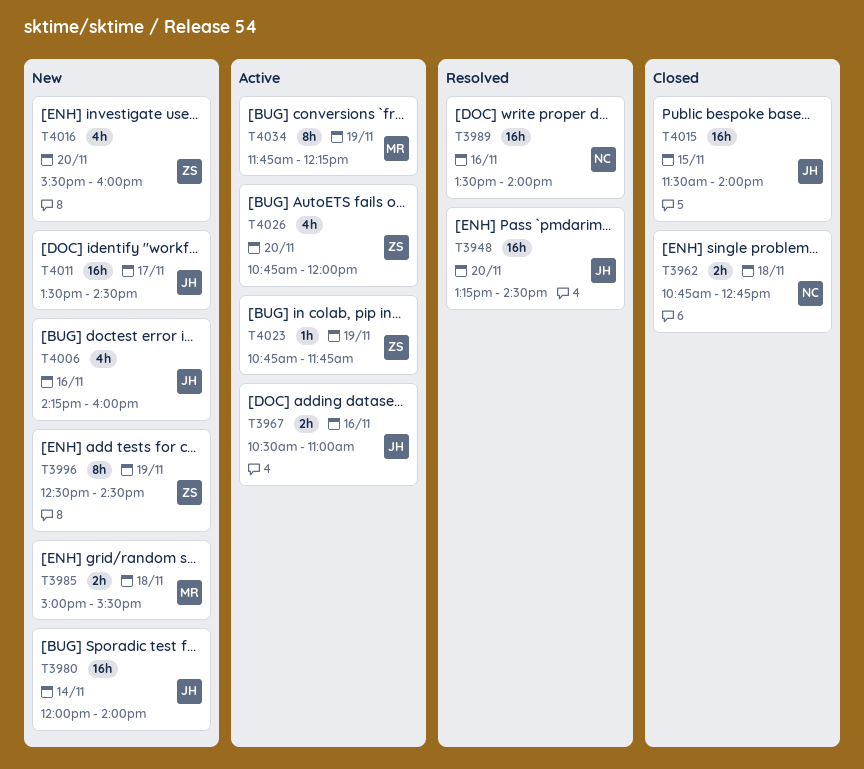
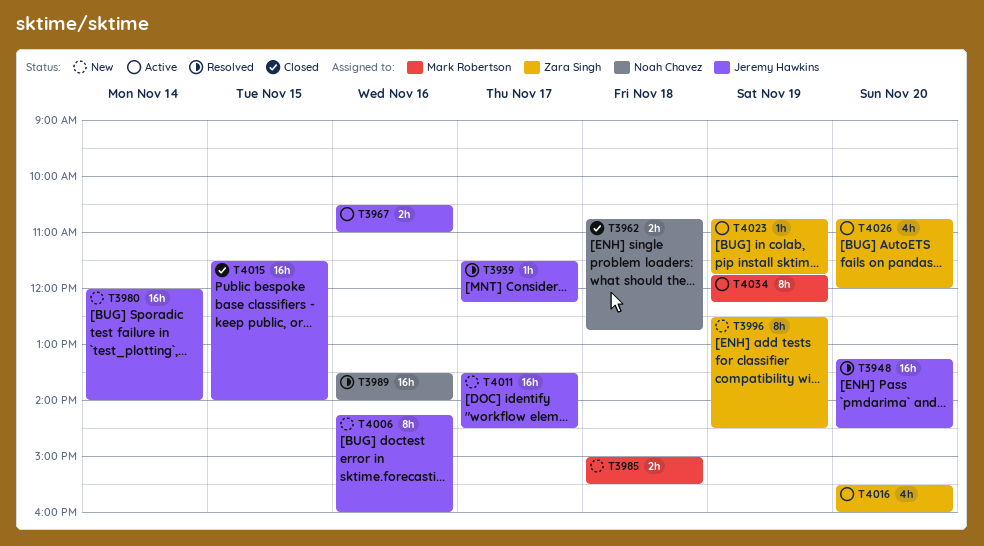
T3939: none -> present
T4006, estimate: 4h -> 8h
T4016, status: New -> Active

